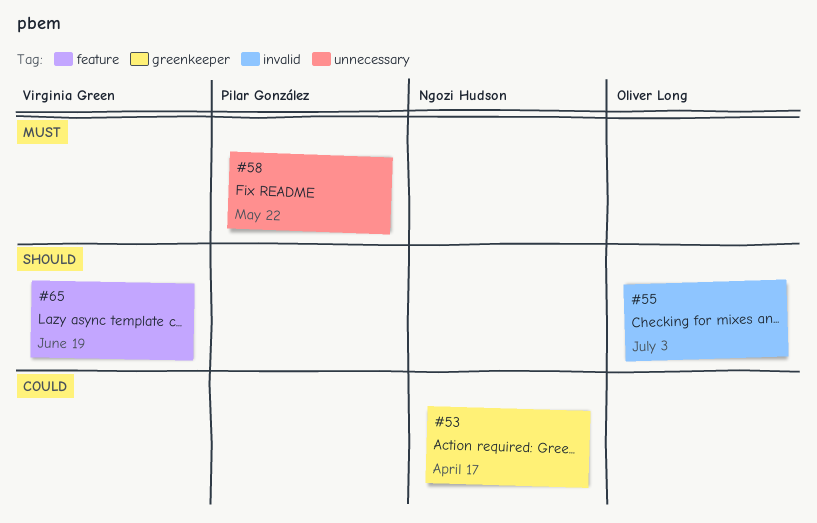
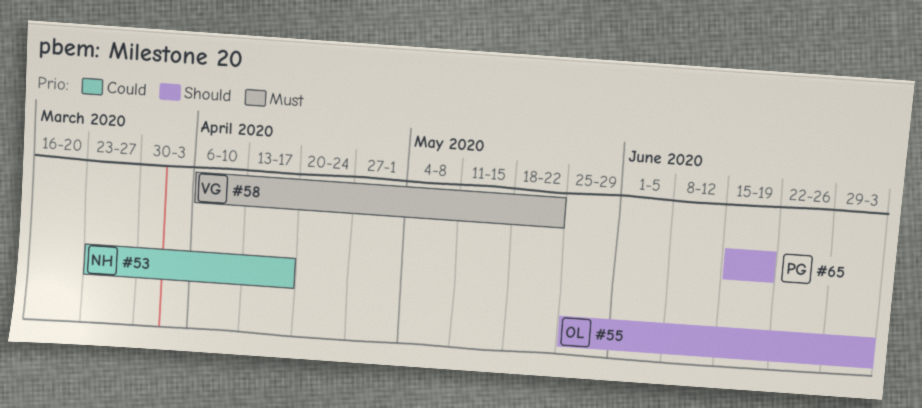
#58, owner: Pilar González -> Virginia Green
#65, owner: Virginia Green -> Pilar González

